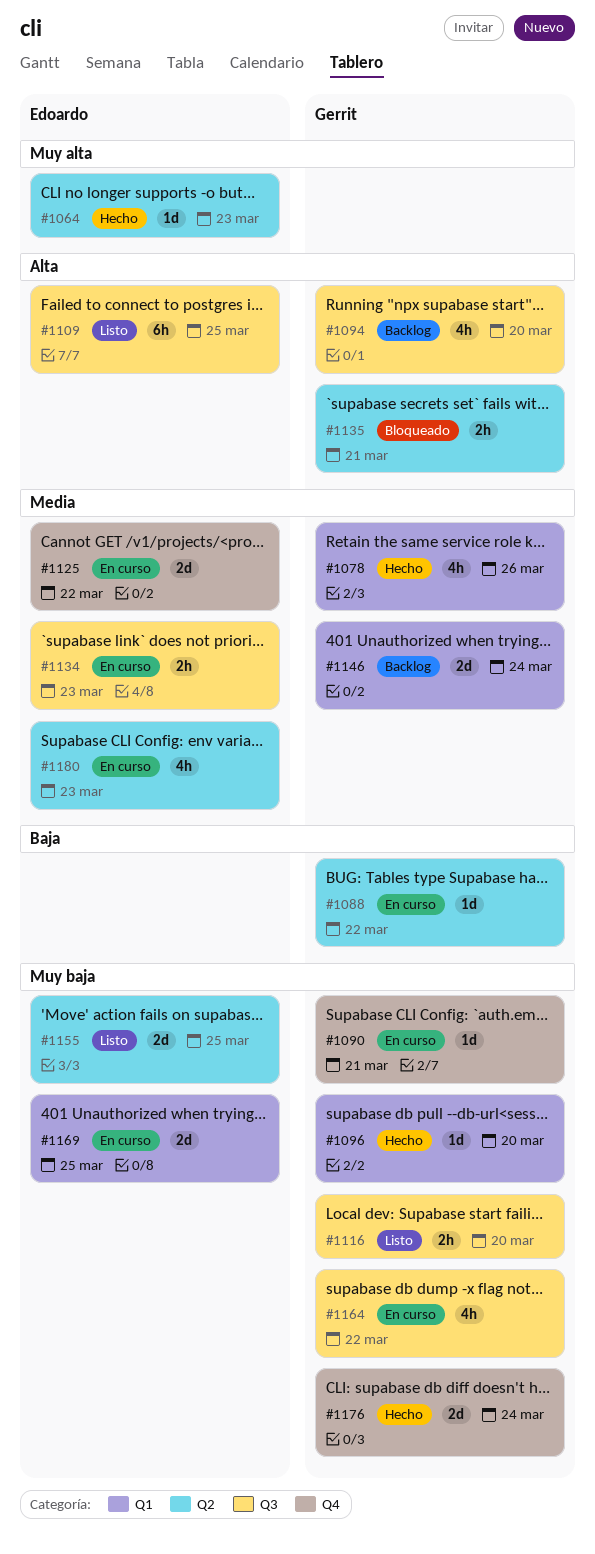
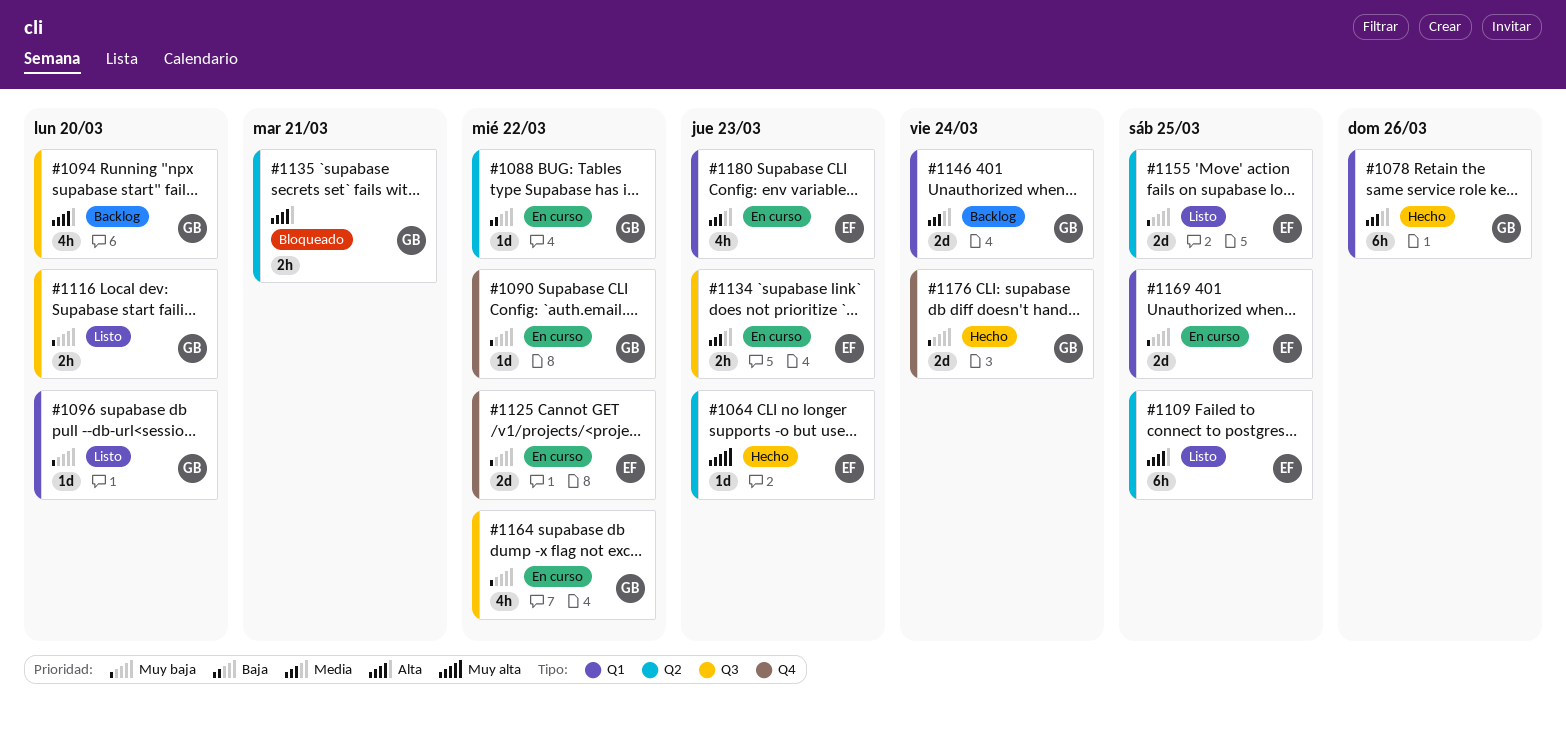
#1078, estimate: 4h -> 6h
#1090, due: Mar 21 -> Mar 22
#1096, status: Hecho -> Listo
#1109, label: Q3 -> Q2
#1125, priority: Media -> Muy baja
#1180, label: Q2 -> Q1

